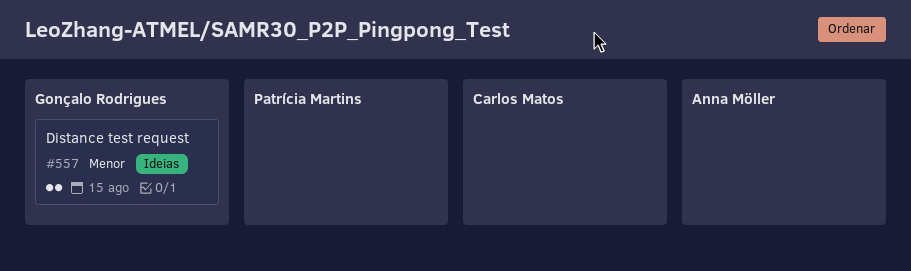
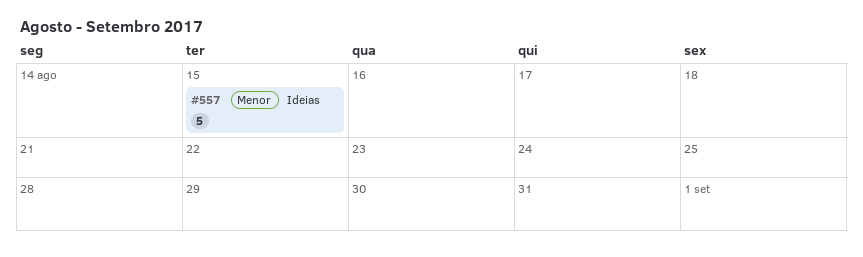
#557, estimate: 2 -> 5

